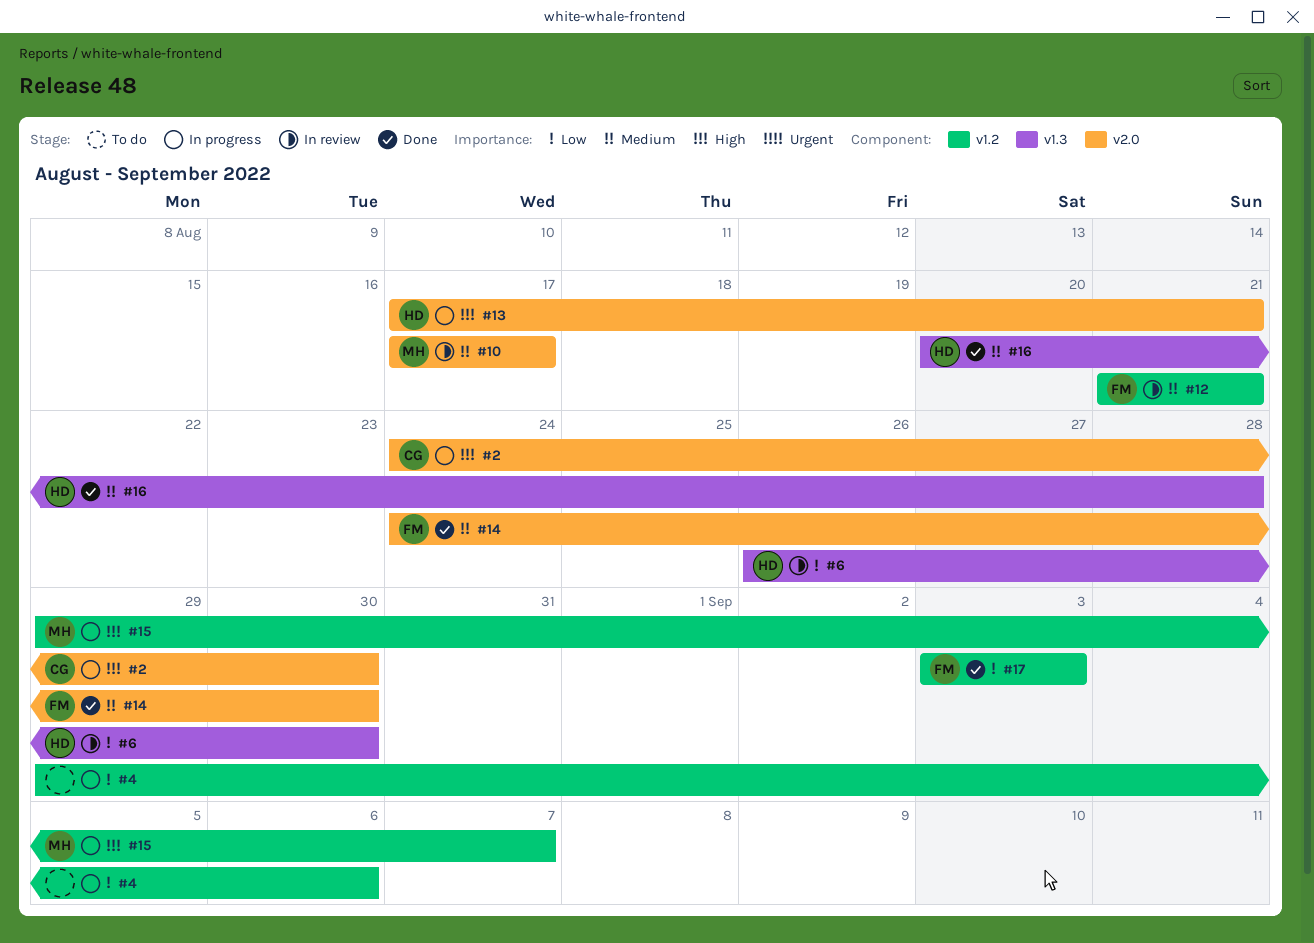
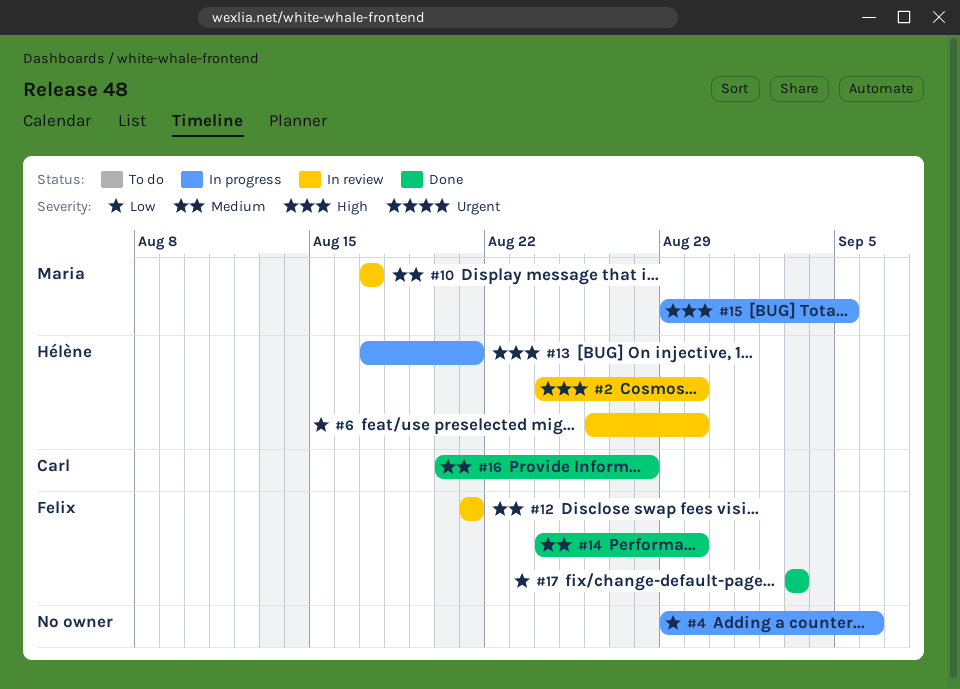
#2, status: In progress -> In review
#2, owner: Carl -> Hélène
#15, due: Sep 7 -> Sep 5
#16, owner: Hélène -> Carl

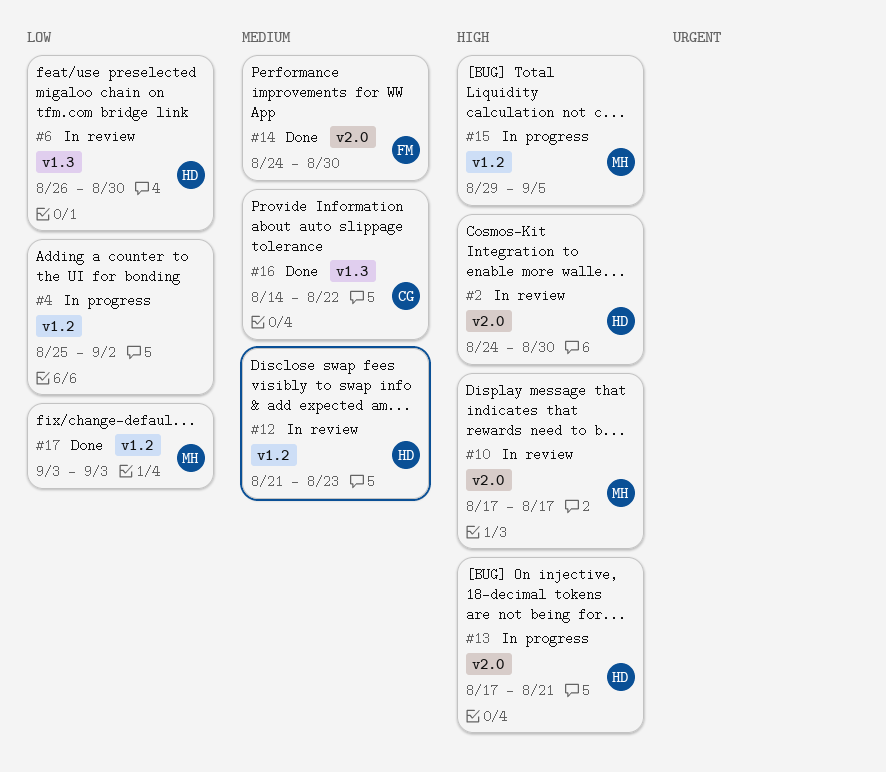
#4, start: Aug 29 -> Aug 25
#4, due: Sep 6 -> Sep 2
#10, priority: Medium -> High
#12, owner: Felix -> Hélène
#12, due: Aug 21 -> Aug 23
#16, start: Aug 20 -> Aug 14
#16, due: Aug 28 -> Aug 22
#17, owner: Felix -> Maria

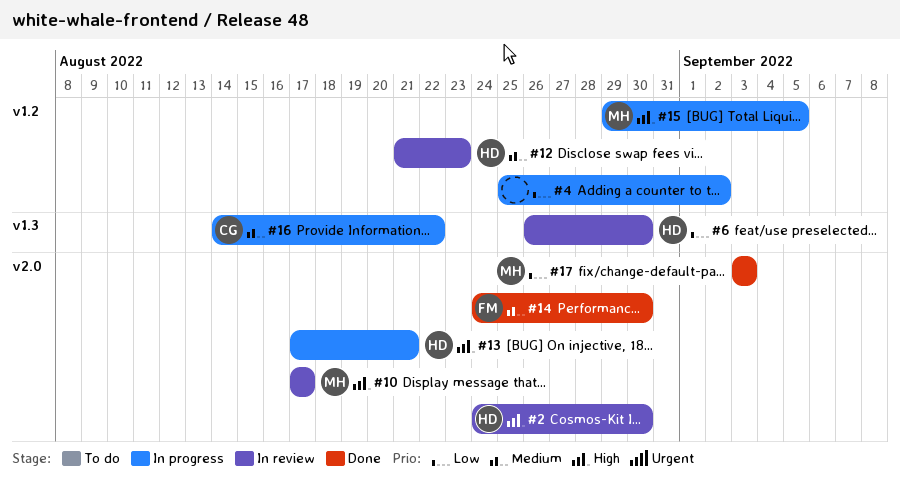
#16, status: Done -> In progress
#17, label: v1.2 -> v2.0

